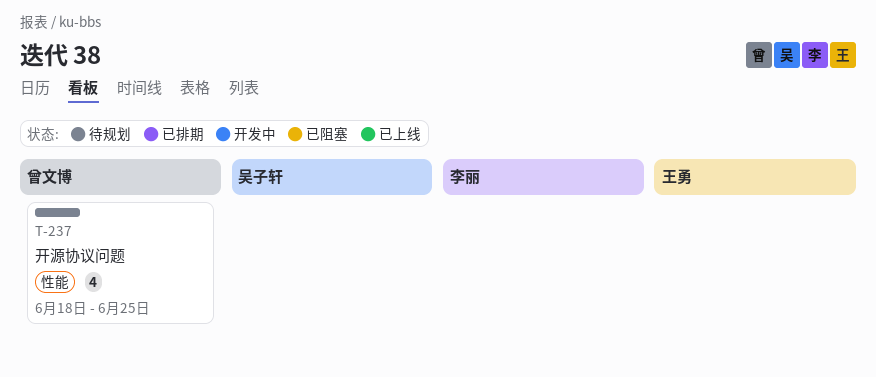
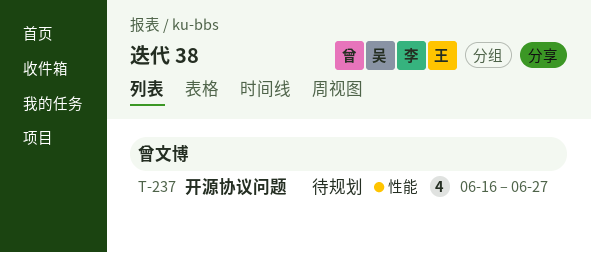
T-237, start: Jun 18 -> Jun 16
T-237, due: Jun 25 -> Jun 27

